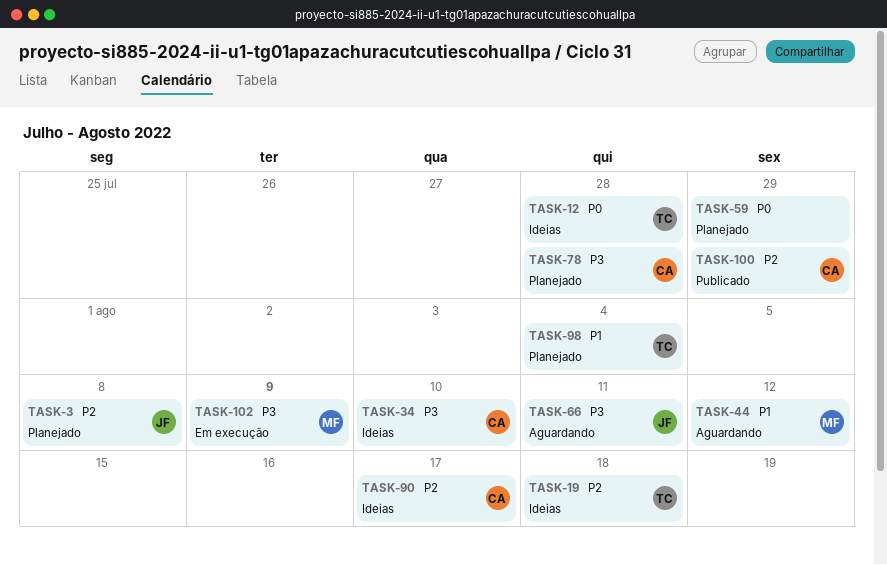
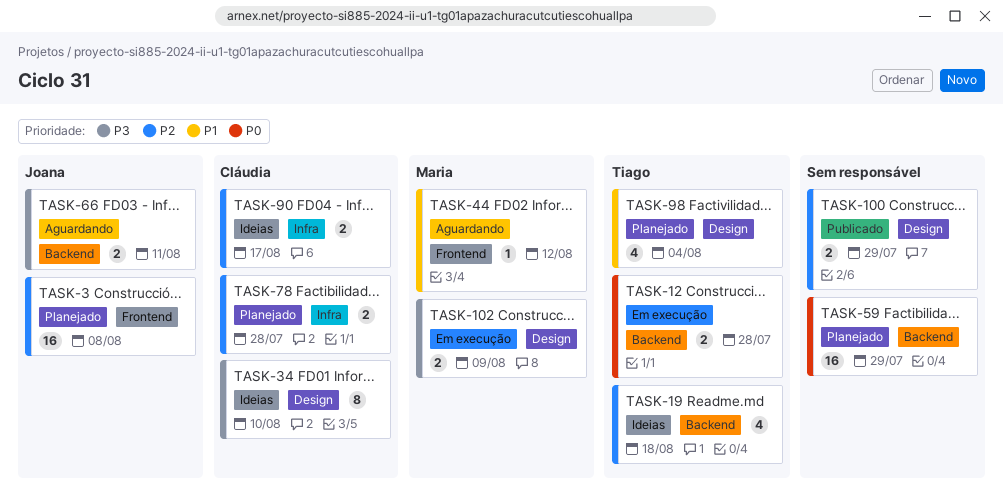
TASK-12, status: Ideias -> Em execução
TASK-78, priority: P3 -> P2
TASK-100, owner: Cláudia -> none

